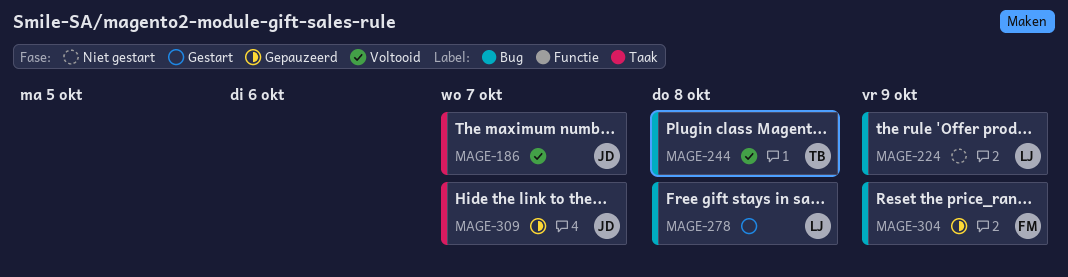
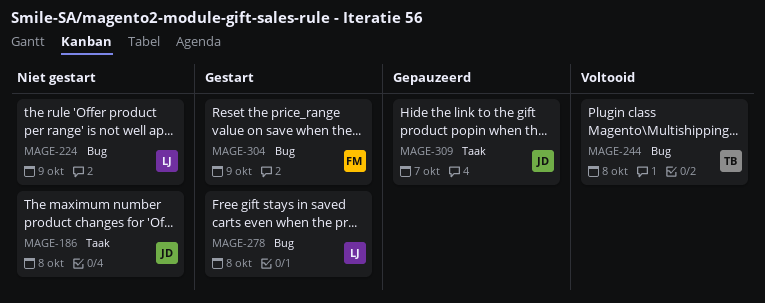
MAGE-186, status: Voltooid -> Niet gestart
MAGE-186, due: Oct 7 -> Oct 8
MAGE-304, status: Gepauzeerd -> Gestart

